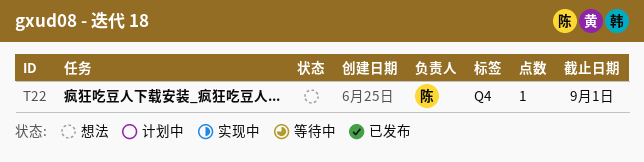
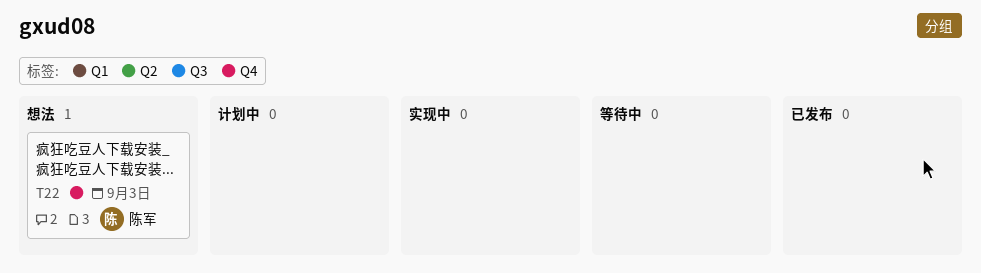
T22, due: Sep 1 -> Sep 3

